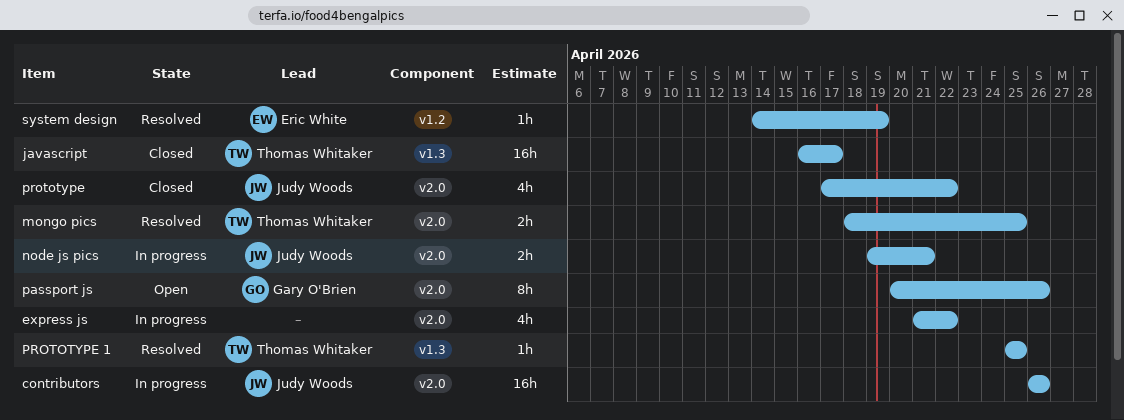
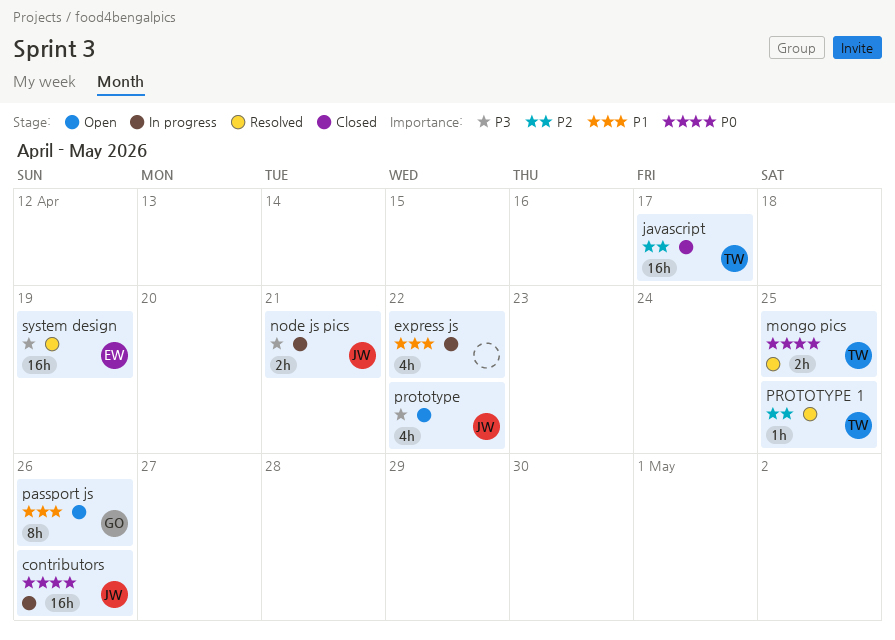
prototype, status: Closed -> Open
system design, estimate: 1h -> 16h

